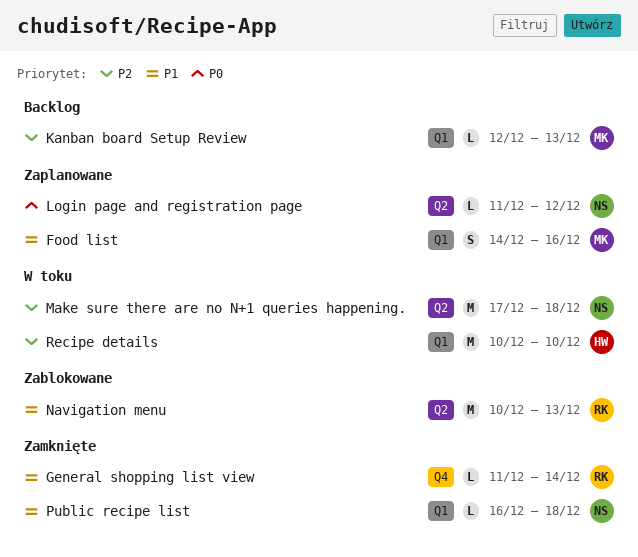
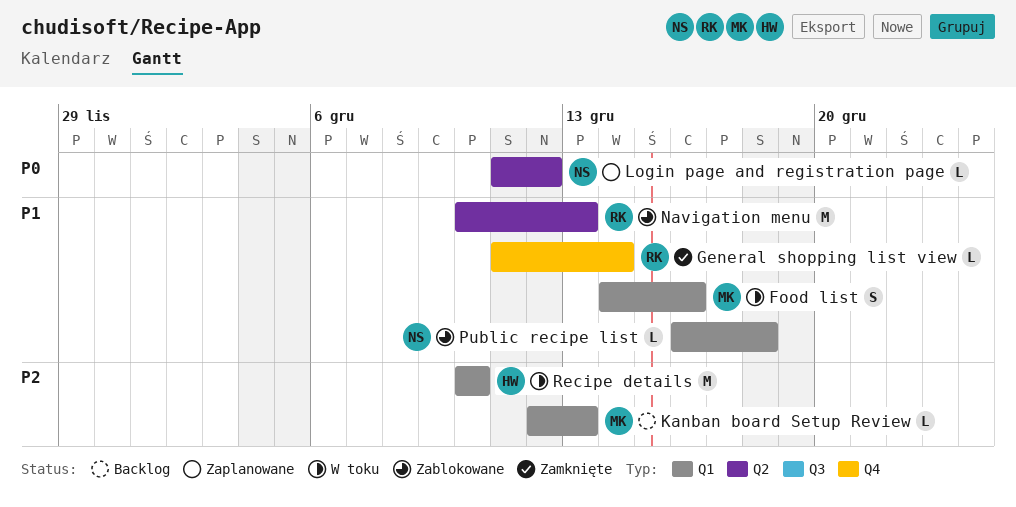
Food list, status: Zaplanowane -> W toku
Make sure there are no N+1 queries happening.: present -> none
Public recipe list, status: Zamknięte -> Zablokowane

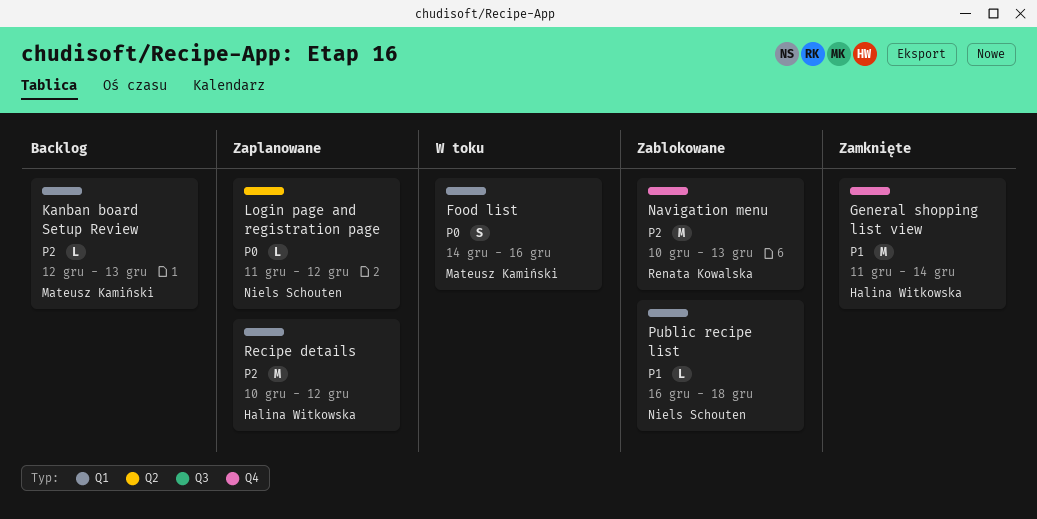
Food list, priority: P1 -> P0
General shopping list view, owner: Renata Kowalska -> Halina Witkowska
General shopping list view, estimate: L -> M
Navigation menu, priority: P1 -> P2
Navigation menu, label: Q2 -> Q4
Recipe details, status: W toku -> Zaplanowane
Recipe details, due: Dec 10 -> Dec 12

